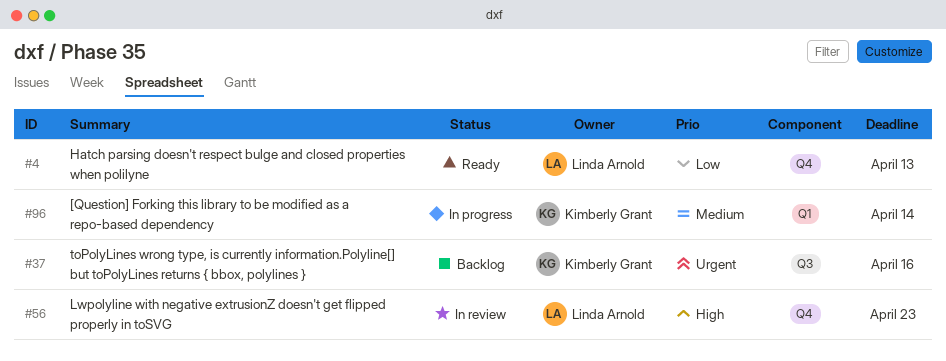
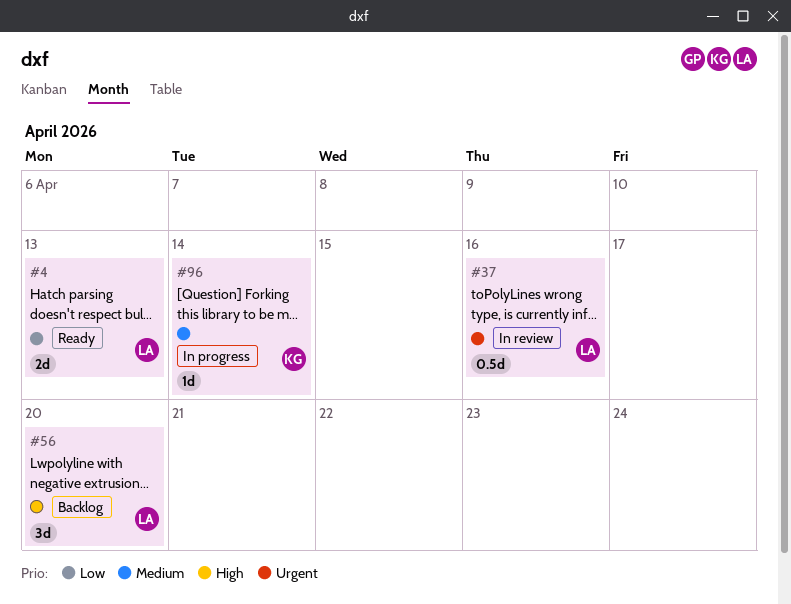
#37, status: Backlog -> In review
#37, owner: Kimberly Grant -> Linda Arnold
#56, status: In review -> Backlog
#56, due: Apr 23 -> Apr 20

